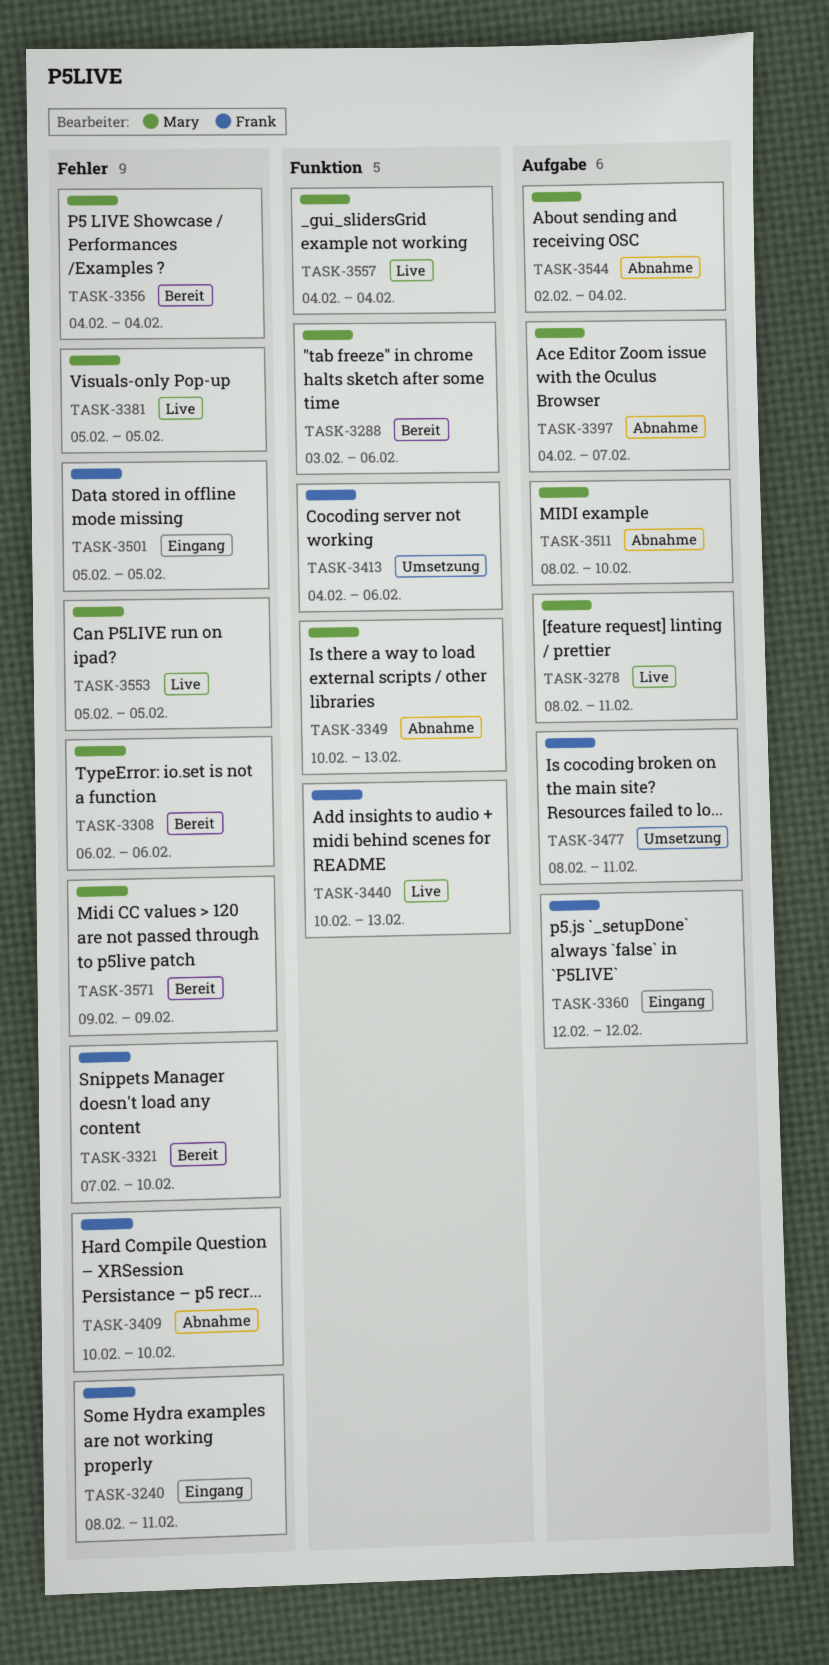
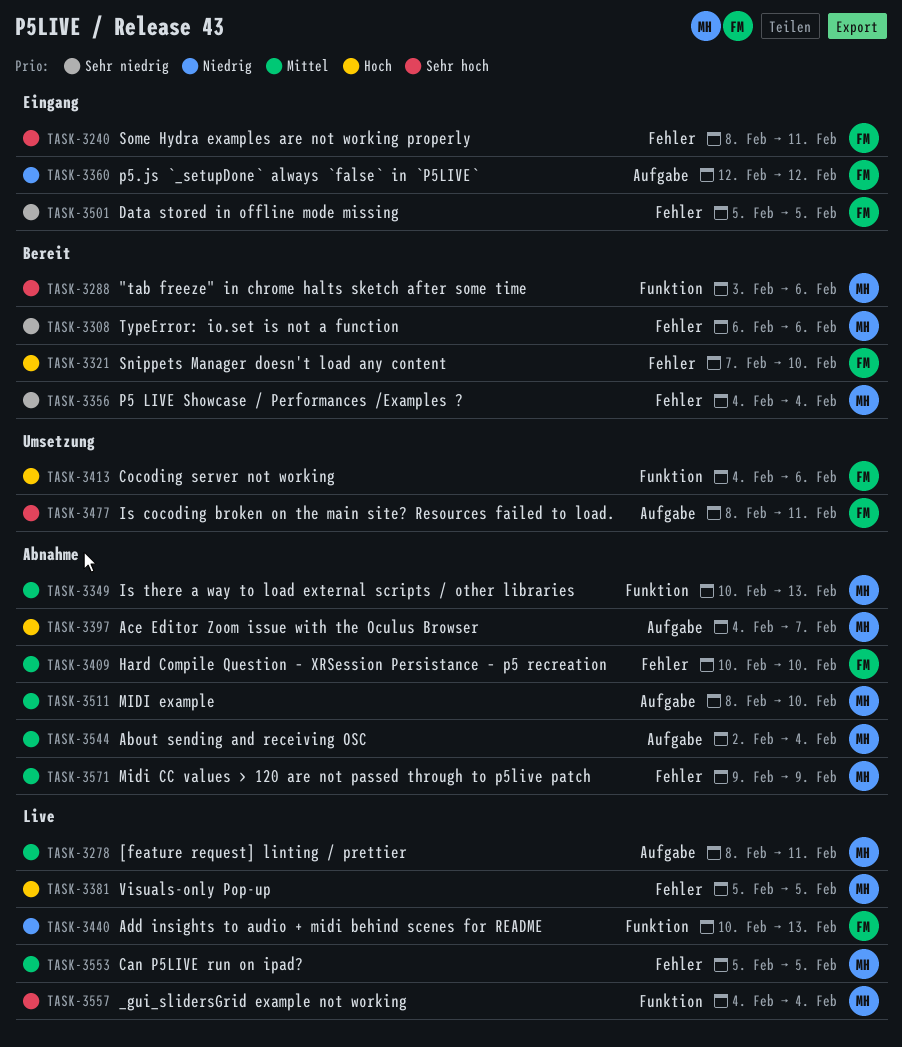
TASK-3571, status: Bereit -> Abnahme

